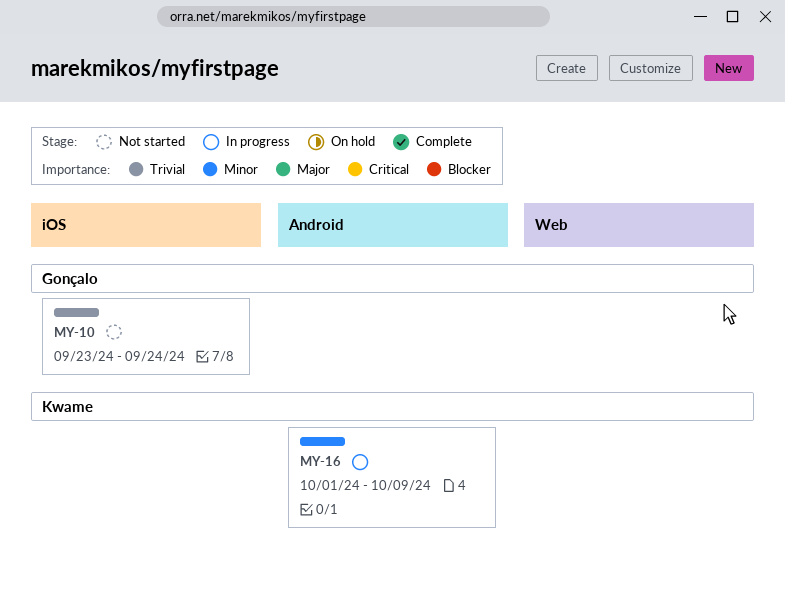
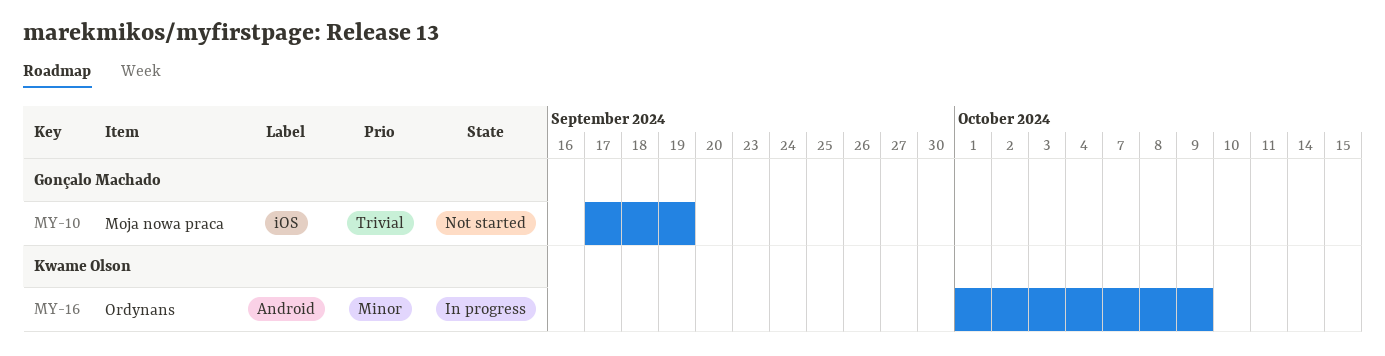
MY-10, start: Sep 23 -> Sep 17
MY-10, due: Sep 24 -> Sep 19

